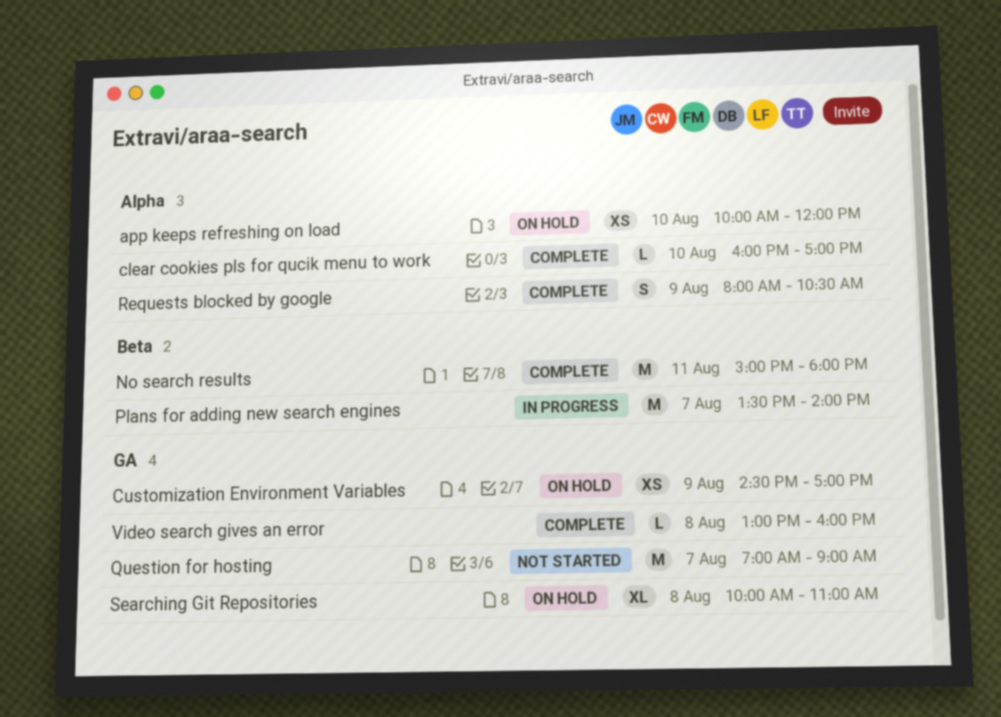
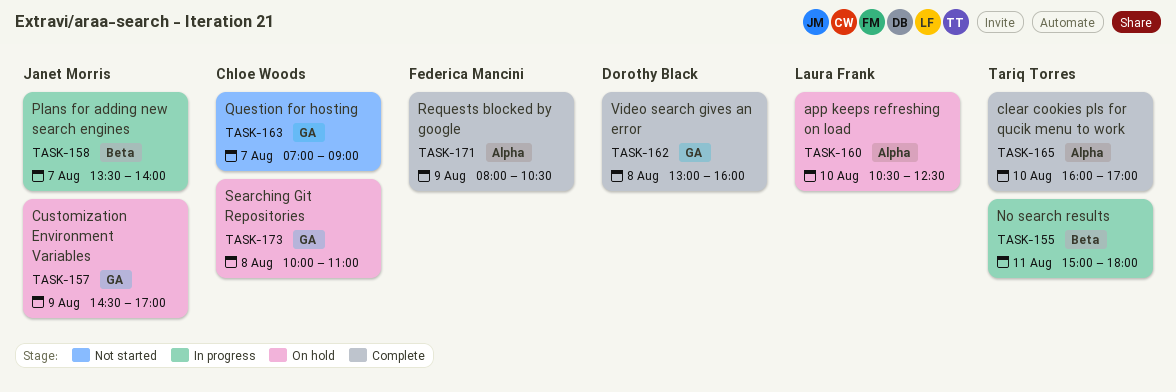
app keeps refreshing on load, begins: 10:00 -> 10:30
app keeps refreshing on load, ends: 12:00 -> 12:30
No search results, status: Complete -> In progress

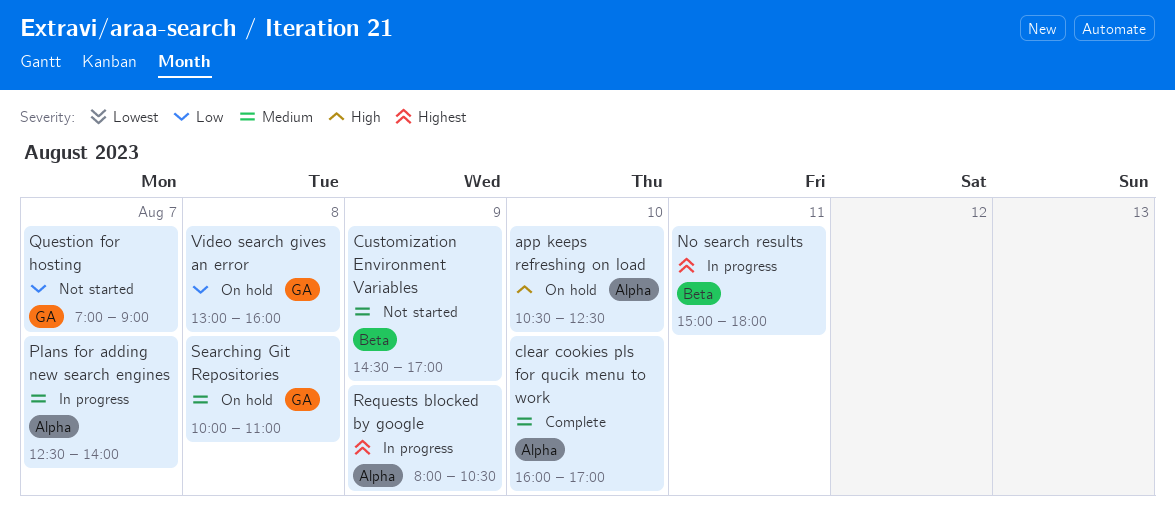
Customization Environment Variables, status: On hold -> Not started
Customization Environment Variables, label: GA -> Beta
Plans for adding new search engines, label: Beta -> Alpha
Plans for adding new search engines, begins: 13:30 -> 12:30
Requests blocked by google, status: Complete -> In progress
Video search gives an error, status: Complete -> On hold

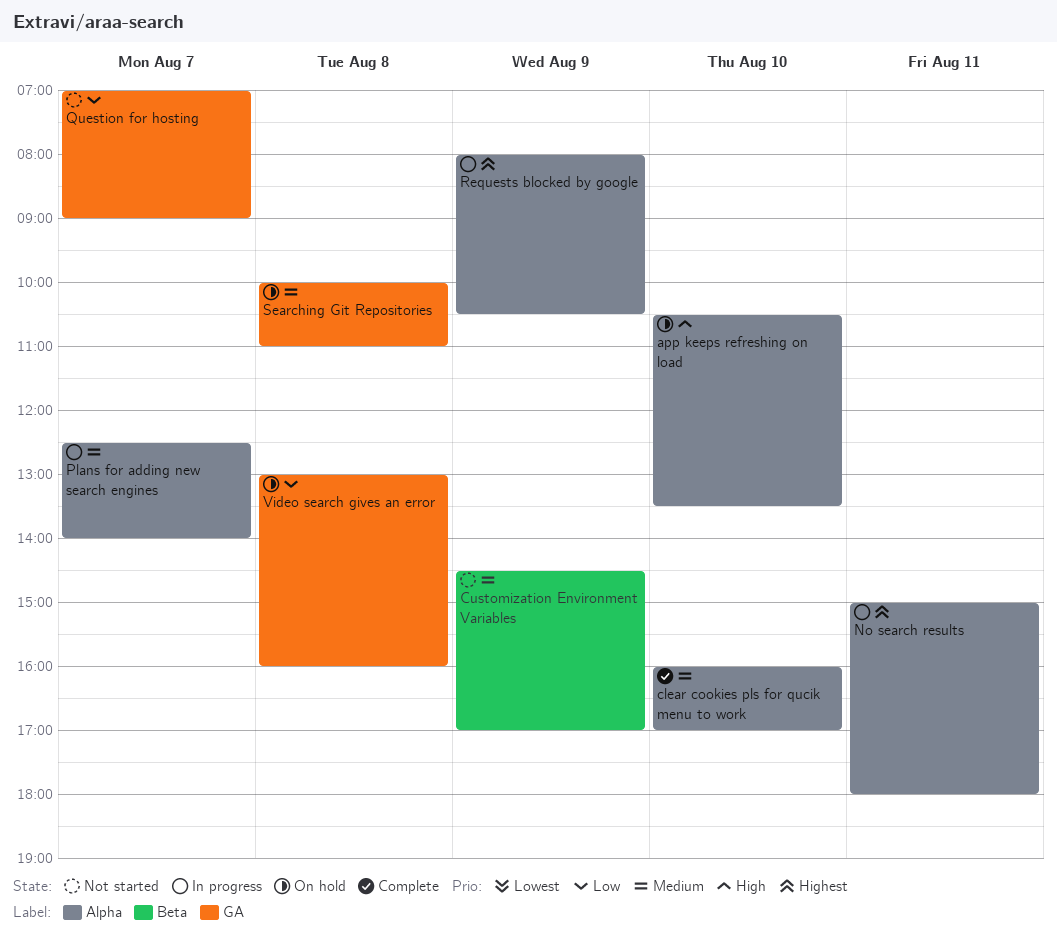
app keeps refreshing on load, ends: 12:30 -> 13:30
No search results, label: Beta -> Alpha

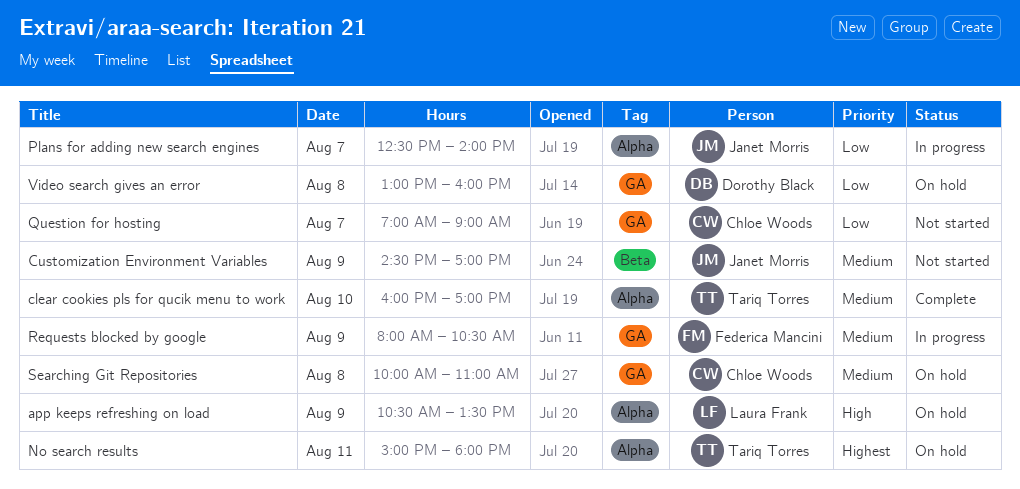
app keeps refreshing on load, day: Aug 10 -> Aug 9
No search results, status: In progress -> On hold
Plans for adding new search engines, priority: Medium -> Low
Requests blocked by google, priority: Highest -> Medium
Requests blocked by google, label: Alpha -> GA

